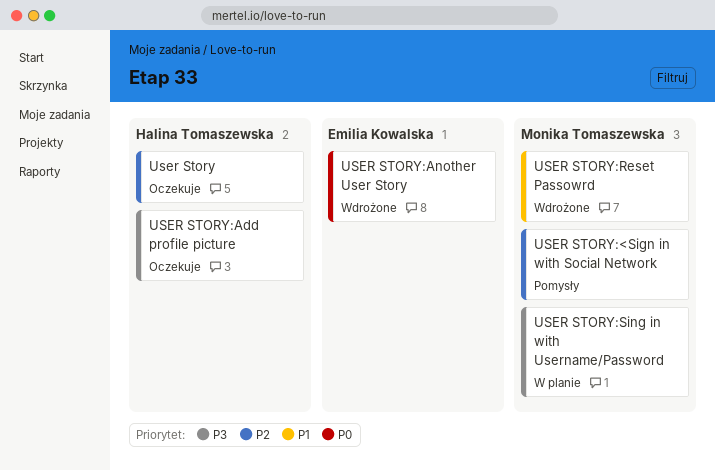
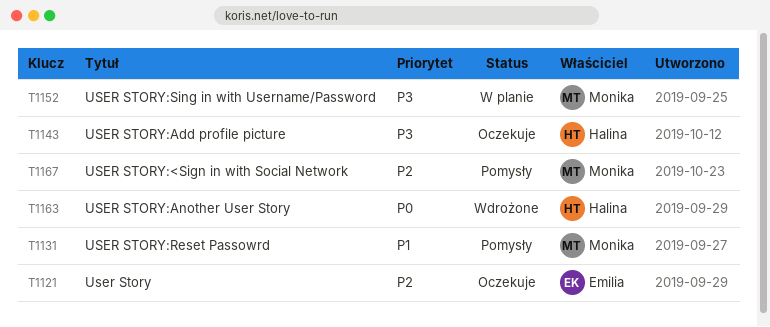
User Story, owner: Halina Tomaszewska -> Emilia Kowalska
USER STORY:Another User Story, owner: Emilia Kowalska -> Halina Tomaszewska
USER STORY:Reset Passowrd, status: Wdrożone -> Pomysły

